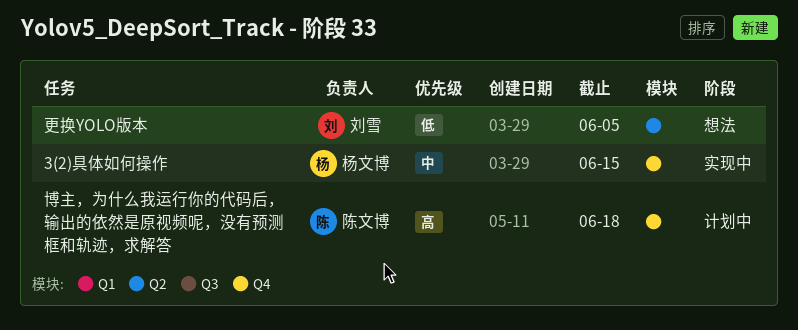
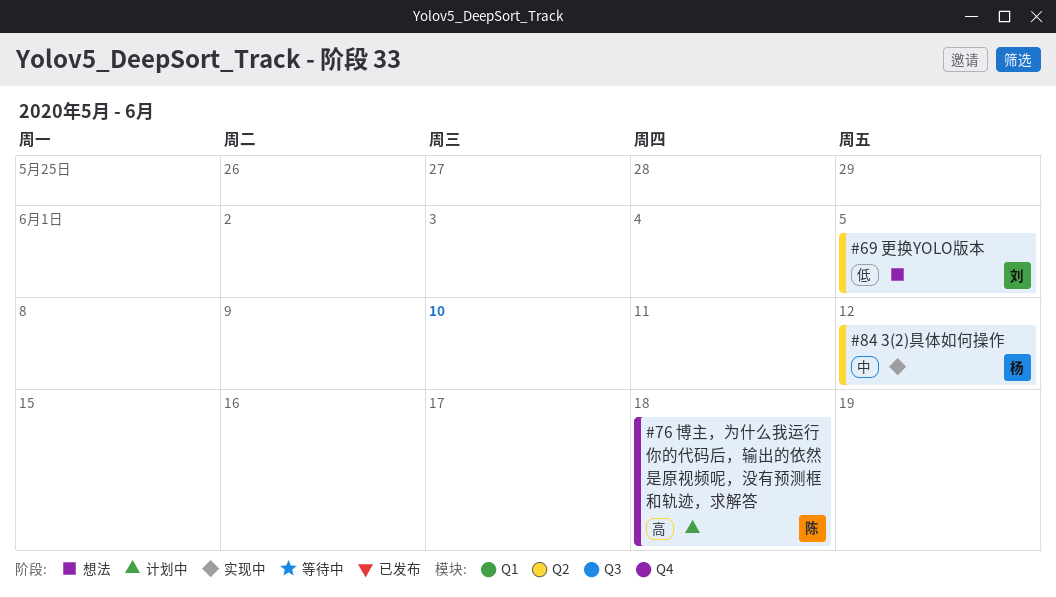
3(2)具体如何操作, label: Q4 -> Q2
3(2)具体如何操作, due: Jun 15 -> Jun 12

